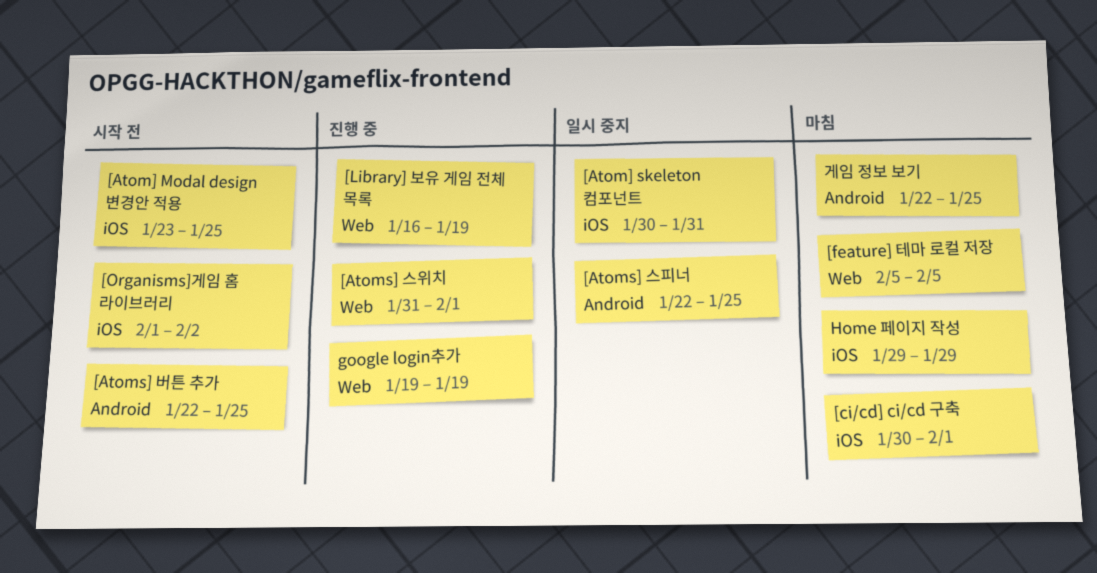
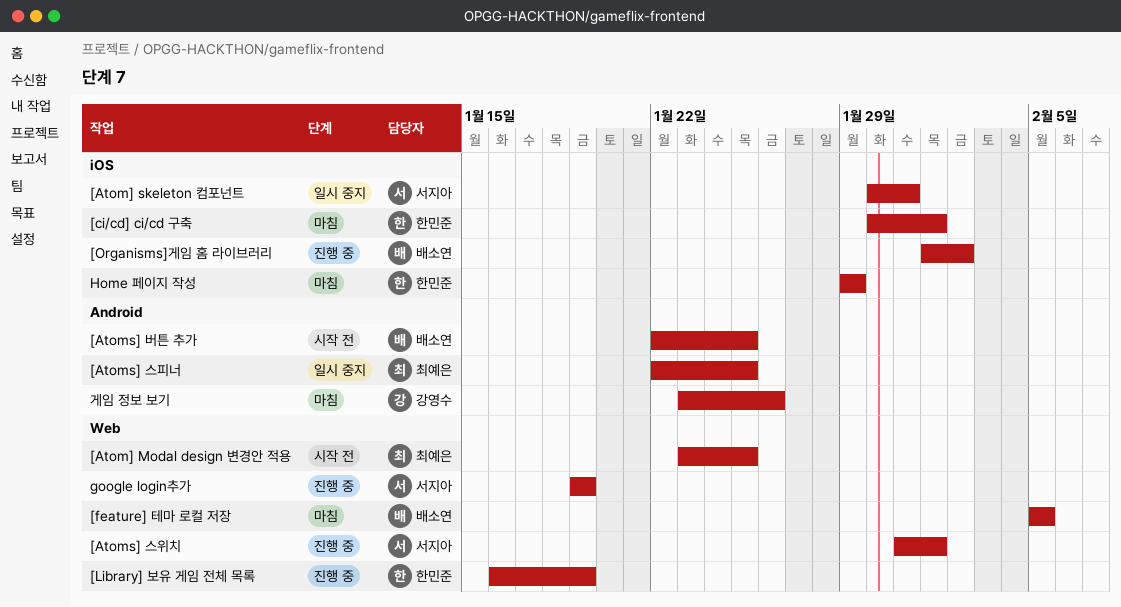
[Atom] Modal design 변경안 적용, label: iOS -> Web
[Organisms]게임 홈 라이브러리, status: 시작 전 -> 진행 중
게임 정보 보기, start: Jan 22 -> Jan 23
게임 정보 보기, due: Jan 25 -> Jan 26

